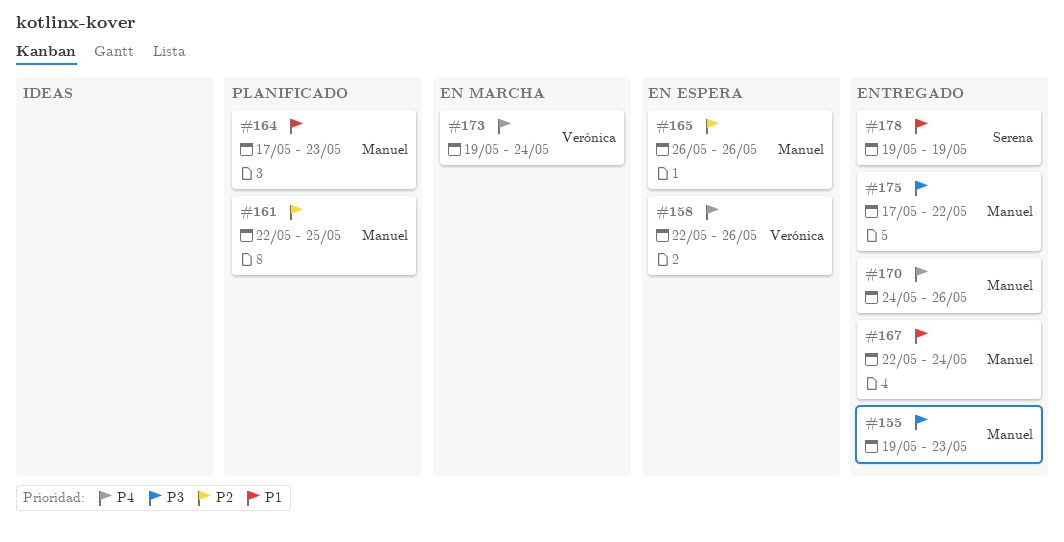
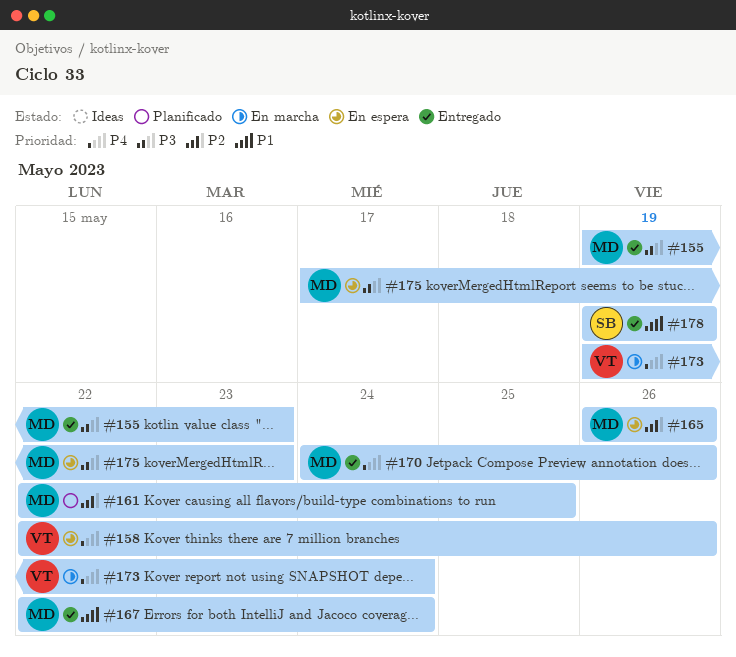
#164: present -> none
#175, status: Entregado -> En espera
#175, due: May 22 -> May 23

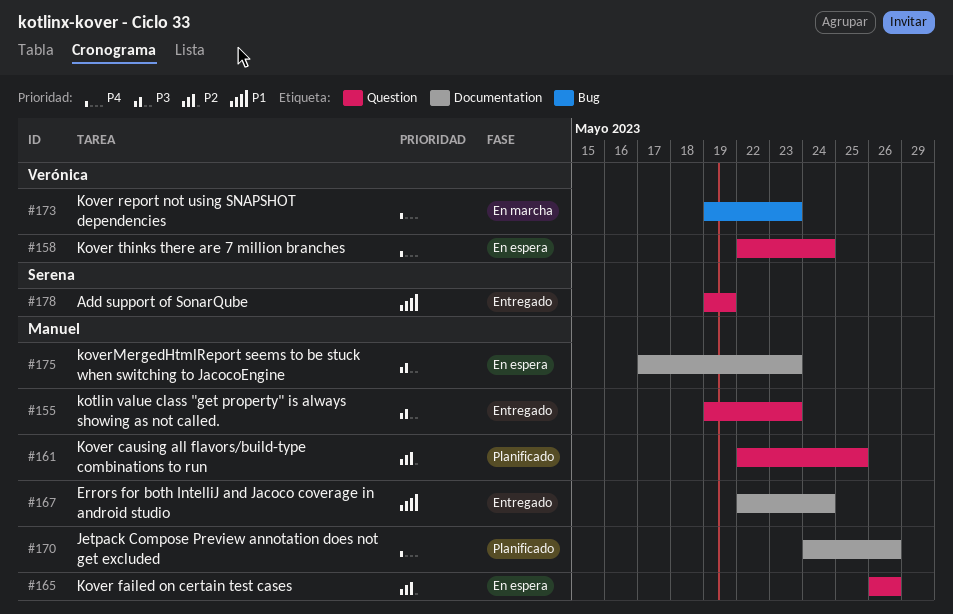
#158, due: May 26 -> May 24
#170, status: Entregado -> Planificado
#173, due: May 24 -> May 23

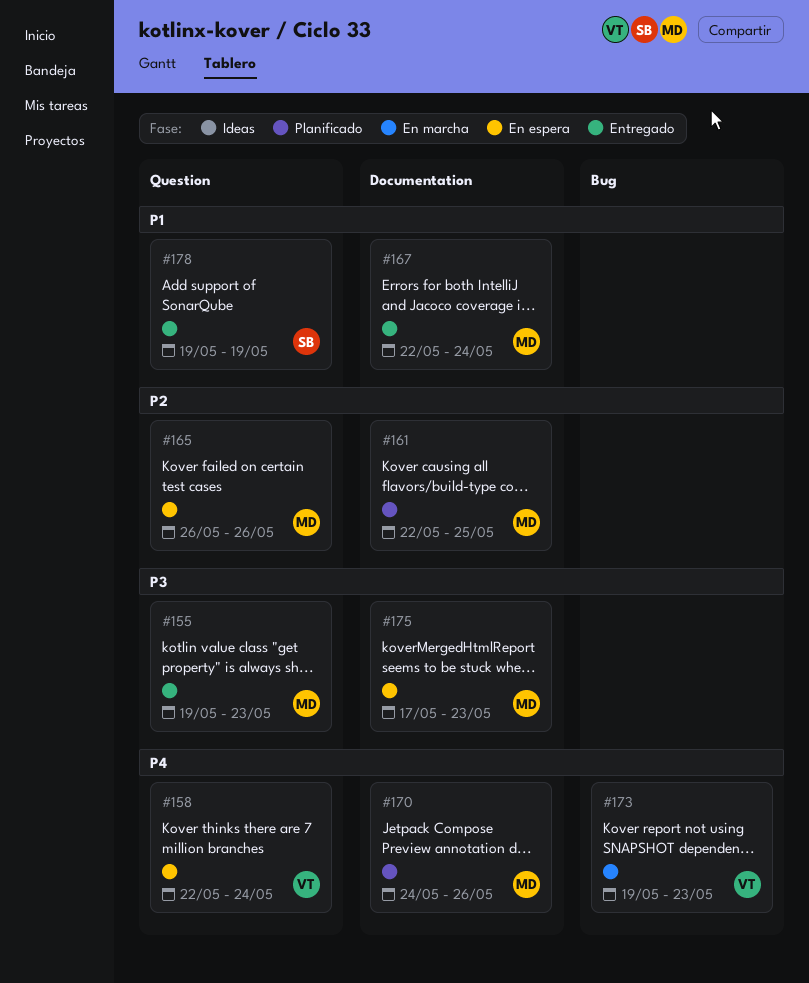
#161, label: Question -> Documentation

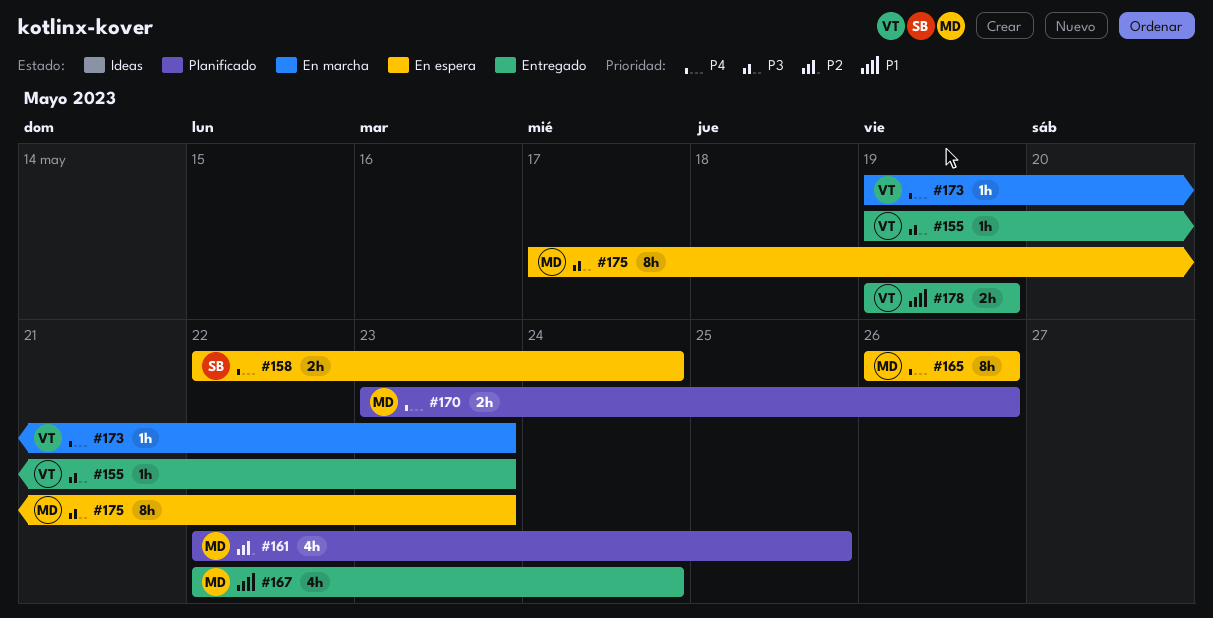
#155, owner: MD -> VT
#158, owner: VT -> SB
#165, priority: P2 -> P4
#170, start: May 24 -> May 23
#178, owner: SB -> VT

